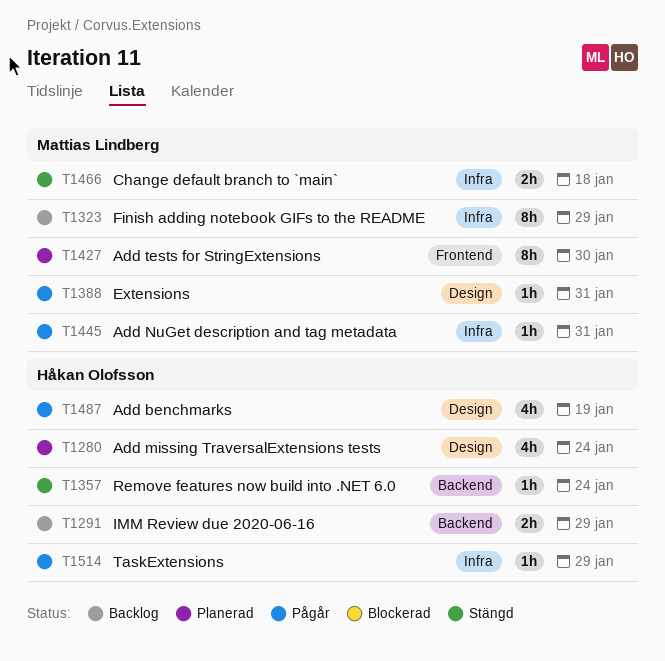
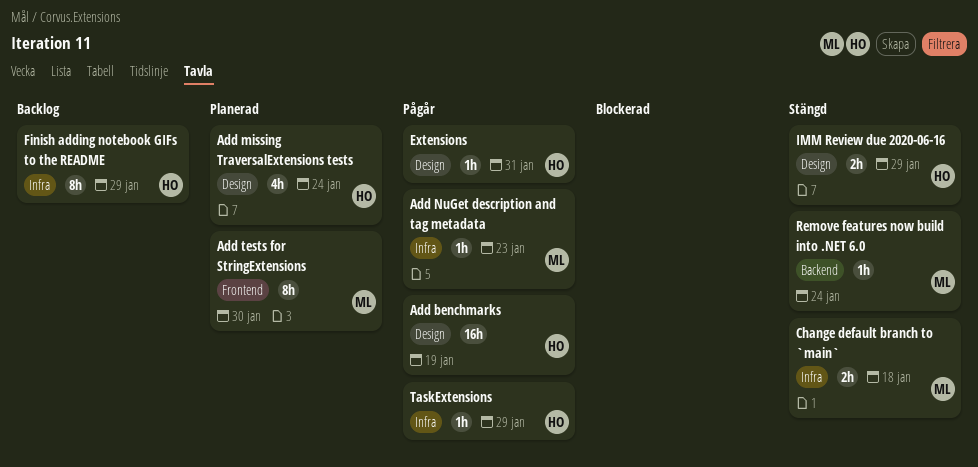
Add benchmarks, estimate: 4h -> 16h
Add NuGet description and tag metadata, due: Jan 31 -> Jan 23
Extensions, owner: Mattias Lindberg -> Håkan Olofsson
Finish adding notebook GIFs to the README, owner: Mattias Lindberg -> Håkan Olofsson
IMM Review due 2020-06-16, status: Backlog -> Stängd
IMM Review due 2020-06-16, label: Backend -> Design
Remove features now build into .NET 6.0, owner: Håkan Olofsson -> Mattias Lindberg

